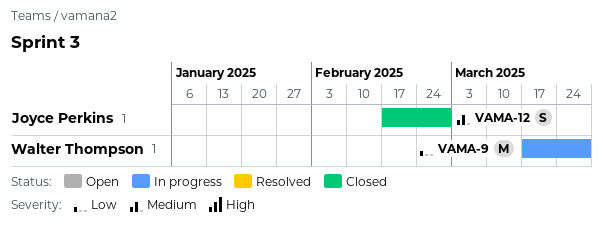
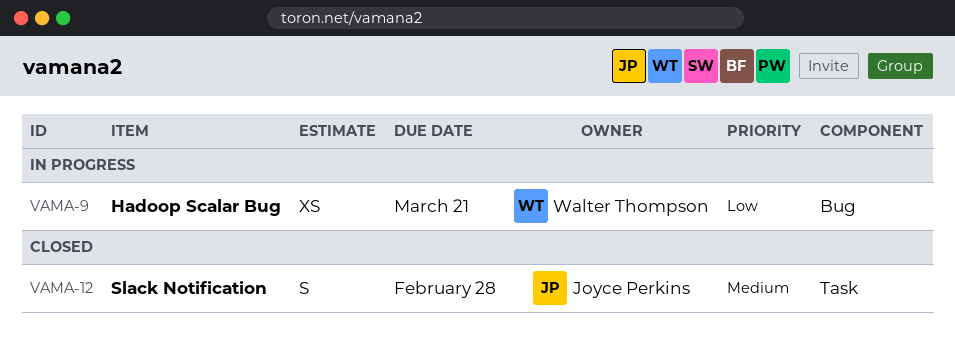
VAMA-9, estimate: M -> XS
VAMA-9, due: Mar 28 -> Mar 21

